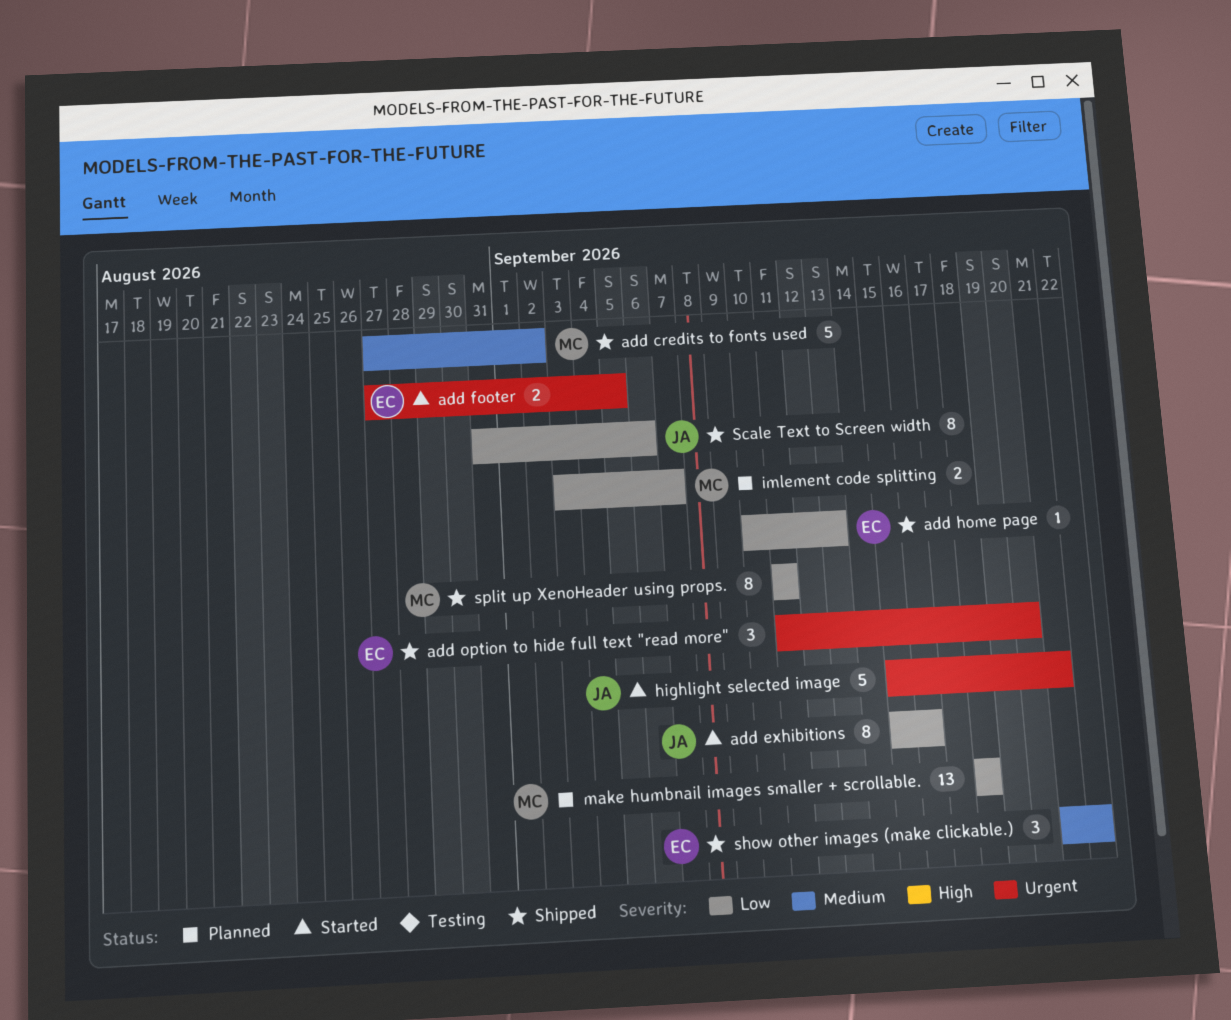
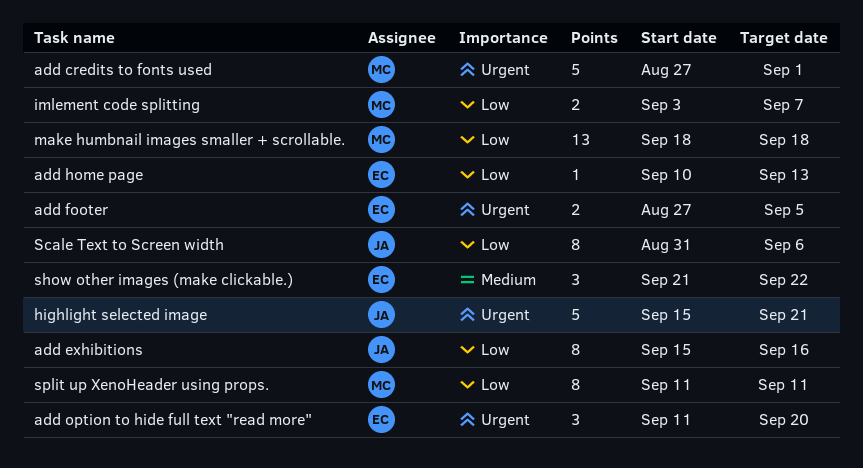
add credits to fonts used, priority: Medium -> Urgent
add credits to fonts used, due: Sep 2 -> Sep 1

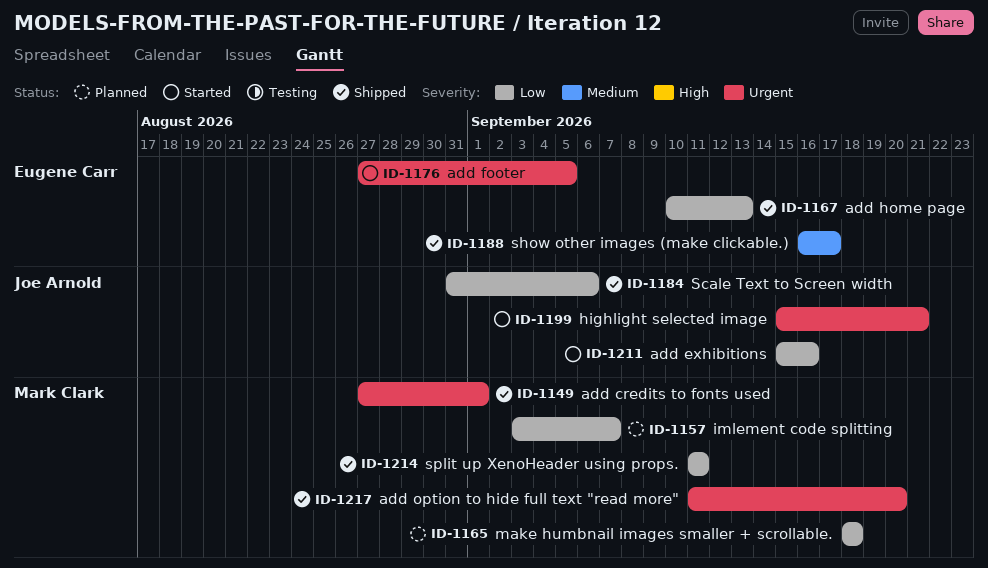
add option to hide full text "read more", owner: Eugene Carr -> Mark Clark
show other images (make clickable.), start: Sep 21 -> Sep 16
show other images (make clickable.), due: Sep 22 -> Sep 17

